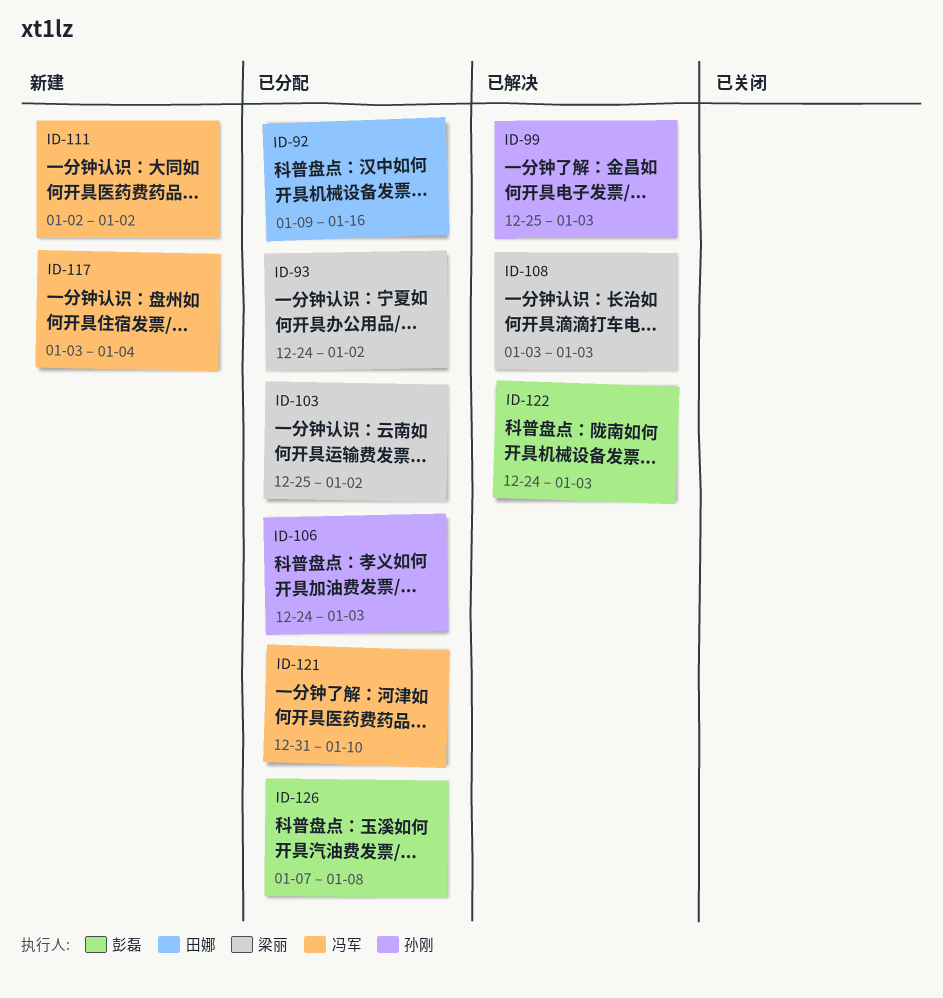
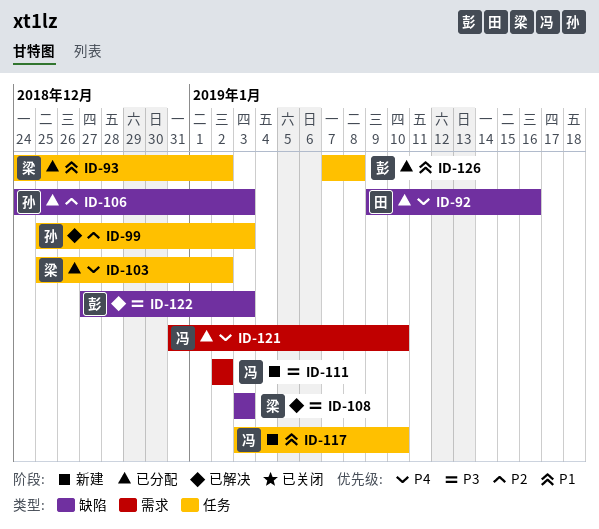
ID-117, due: Jan 4 -> Jan 10
ID-122, start: Dec 24 -> Dec 27

